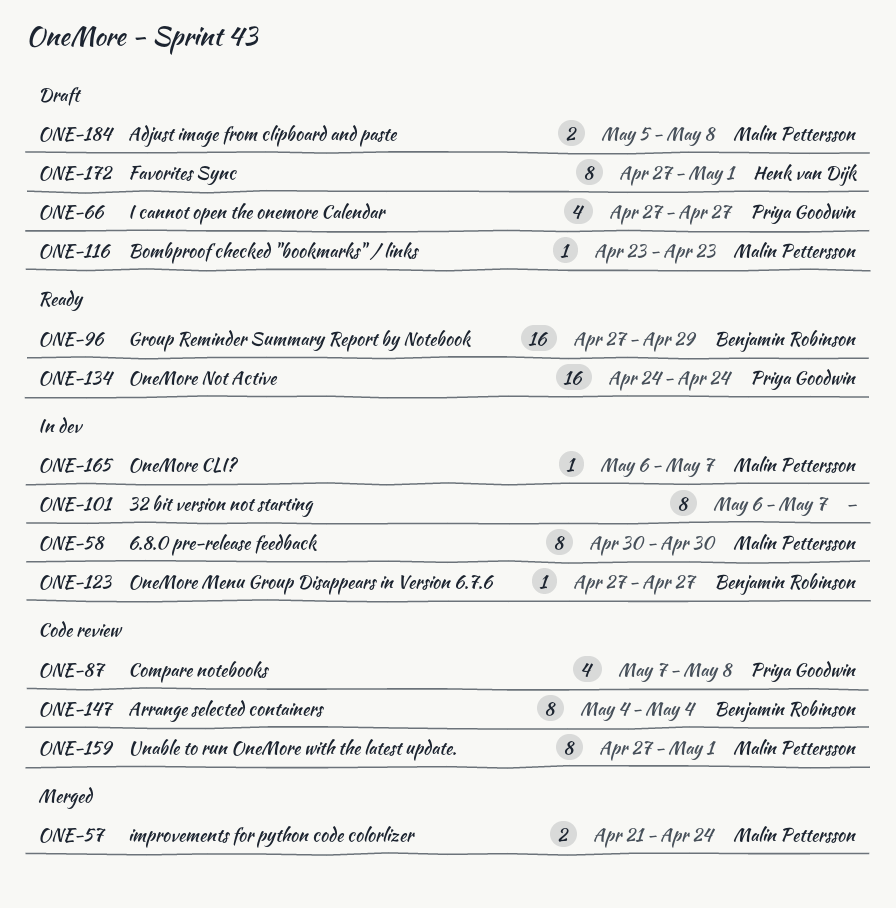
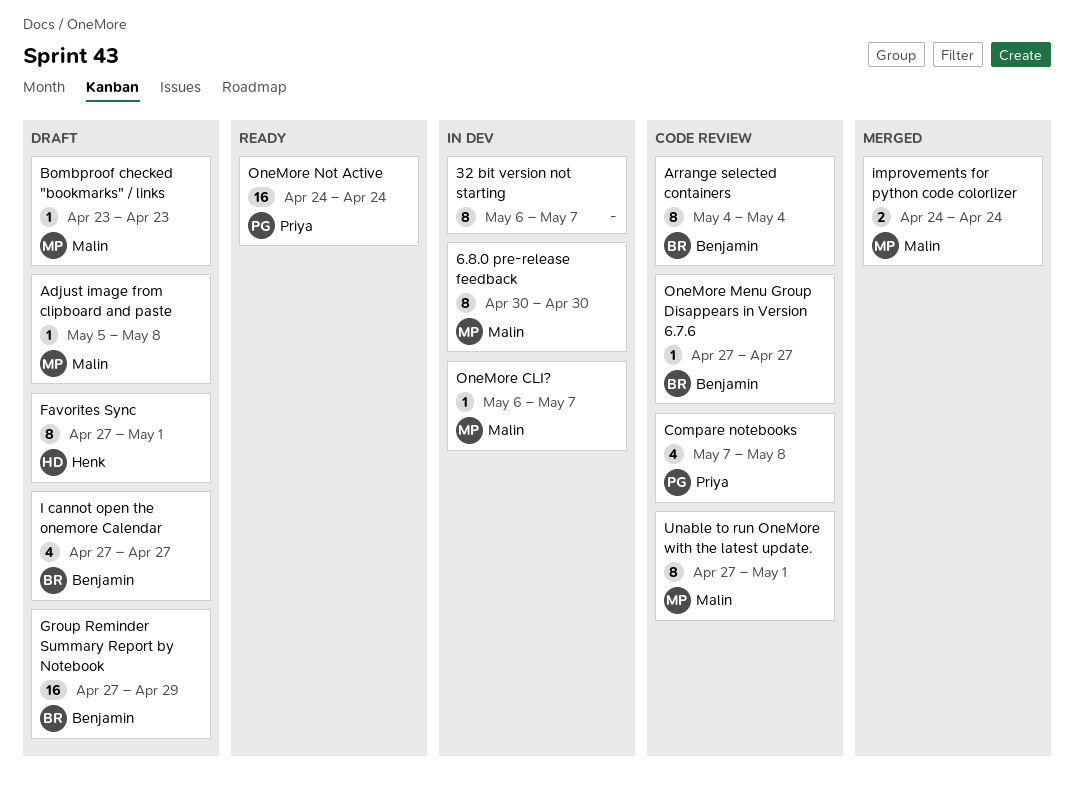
Adjust image from clipboard and paste, estimate: 2 -> 1
Group Reminder Summary Report by Notebook, status: Ready -> Draft
I cannot open the onemore Calendar, owner: Priya Goodwin -> Benjamin Robinson
improvements for python code colorlizer, start: Apr 21 -> Apr 24
OneMore Menu Group Disappears in Version 6.7.6, status: In dev -> Code review

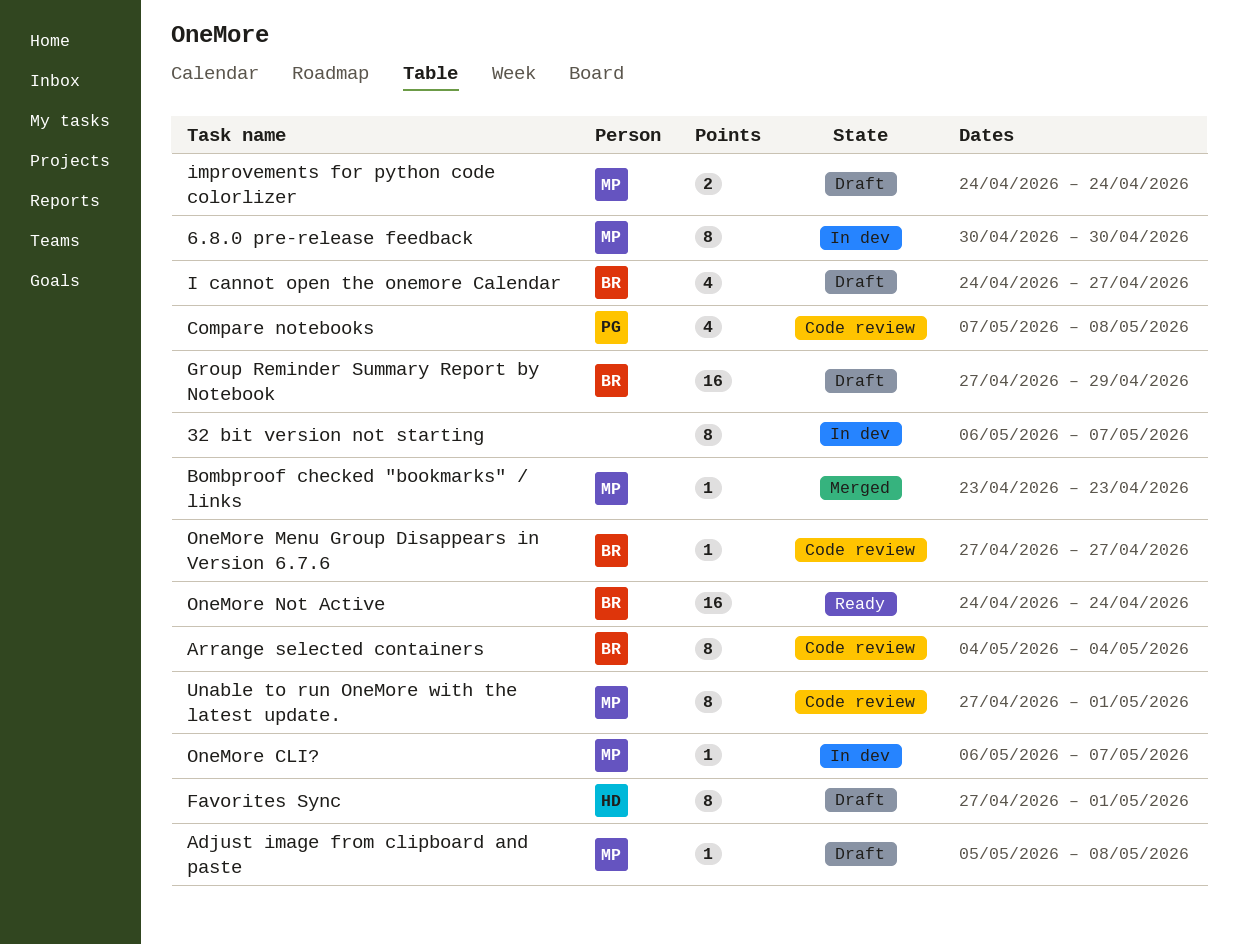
Bombproof checked "bookmarks" / links, status: Draft -> Merged
I cannot open the onemore Calendar, start: Apr 27 -> Apr 24
improvements for python code colorlizer, status: Merged -> Draft
OneMore Not Active, owner: Priya -> Benjamin

